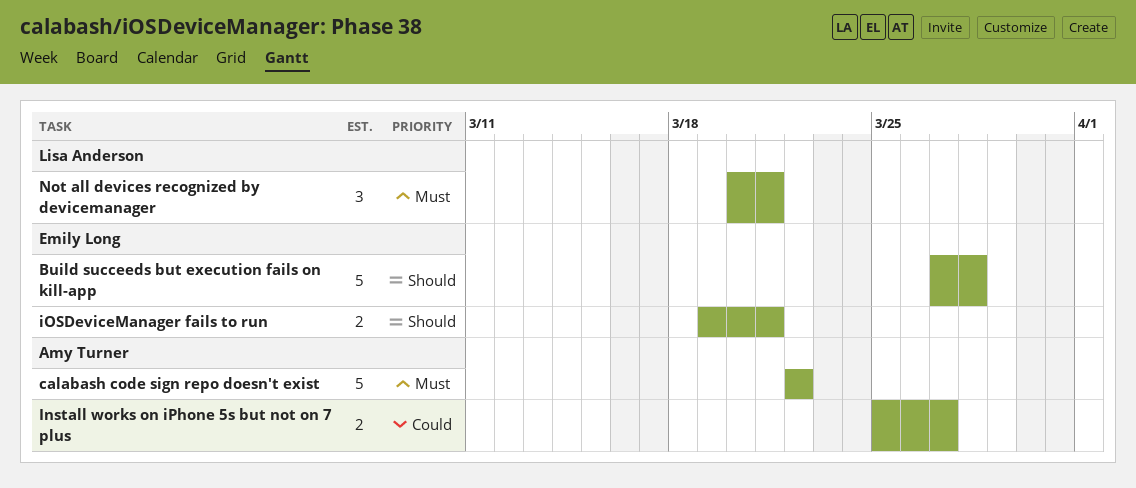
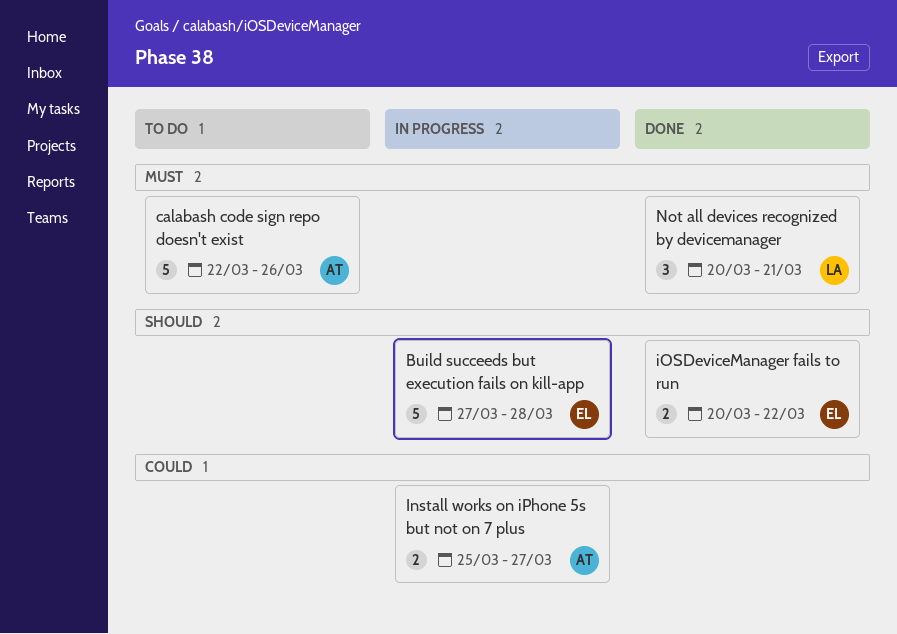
calabash code sign repo doesn't exist, due: Mar 22 -> Mar 26
iOSDeviceManager fails to run, start: Mar 19 -> Mar 20
iOSDeviceManager fails to run, due: Mar 21 -> Mar 22

